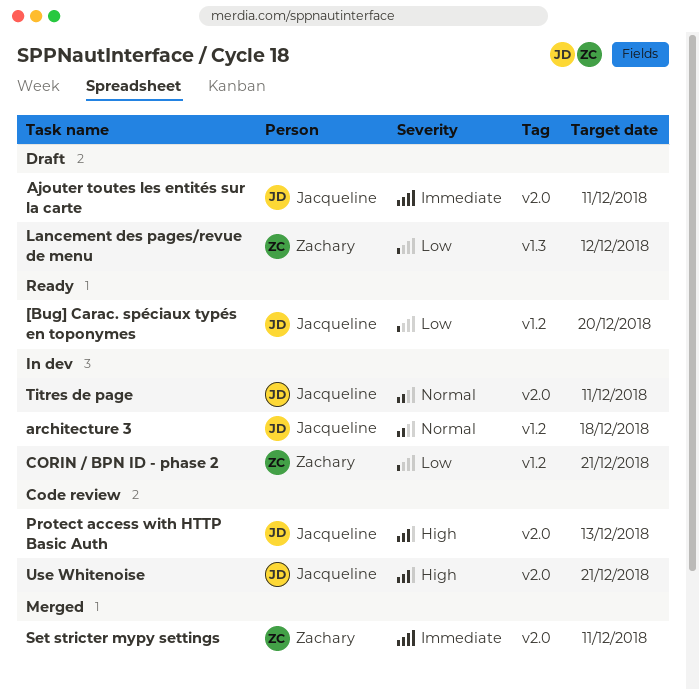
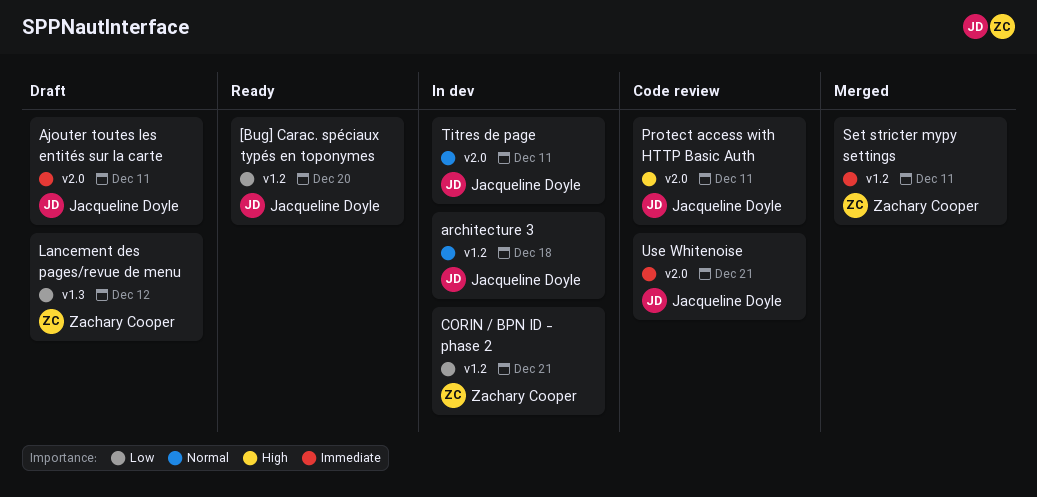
Protect access with HTTP Basic Auth, due: Dec 13 -> Dec 11
Set stricter mypy settings, label: v2.0 -> v1.2
Use Whitenoise, priority: High -> Immediate

